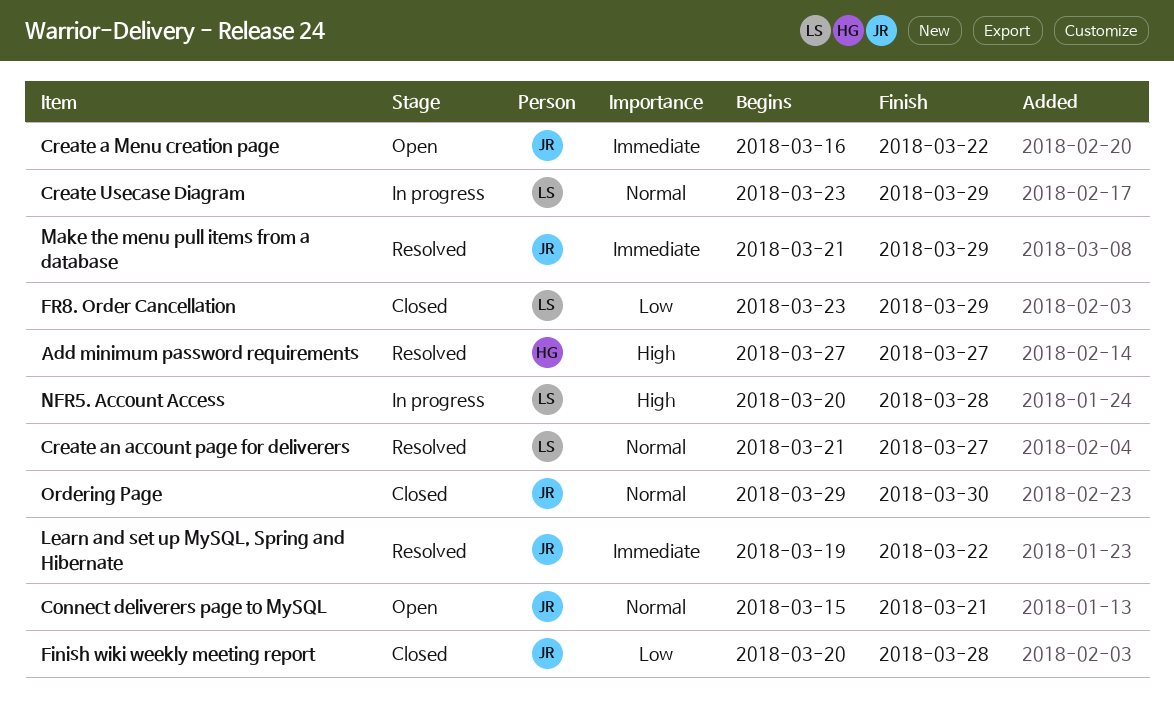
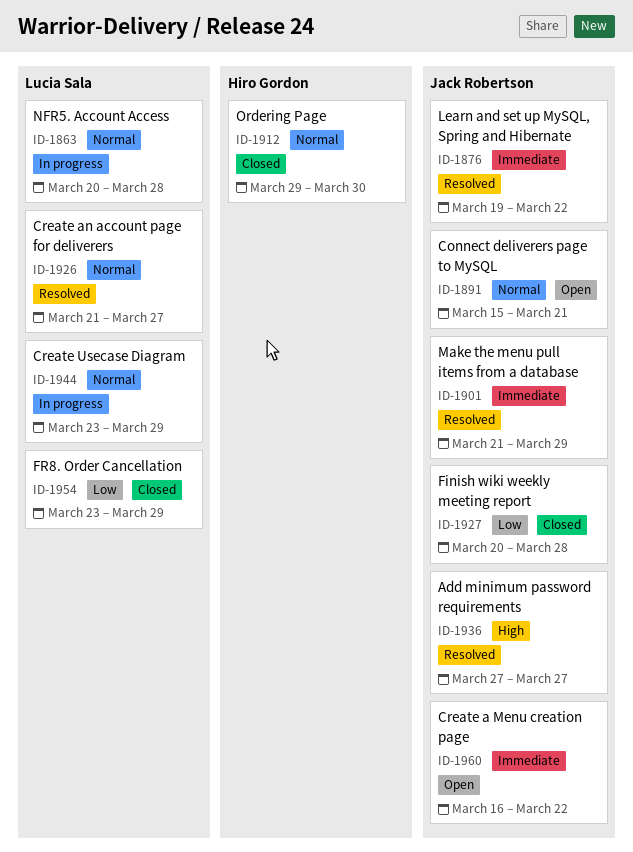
Add minimum password requirements, owner: Hiro Gordon -> Jack Robertson
NFR5. Account Access, priority: High -> Normal
Ordering Page, owner: Jack Robertson -> Hiro Gordon

